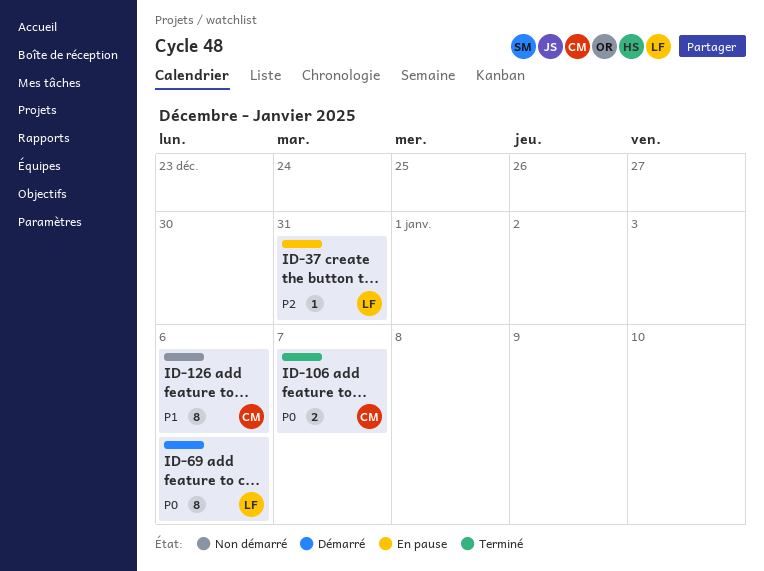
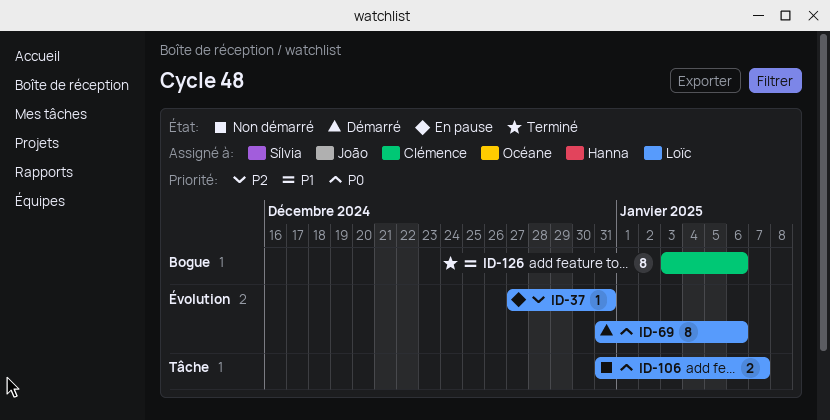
ID-106, status: Terminé -> Non démarré
ID-106, owner: Clémence -> Loïc
ID-126, status: Non démarré -> Terminé

